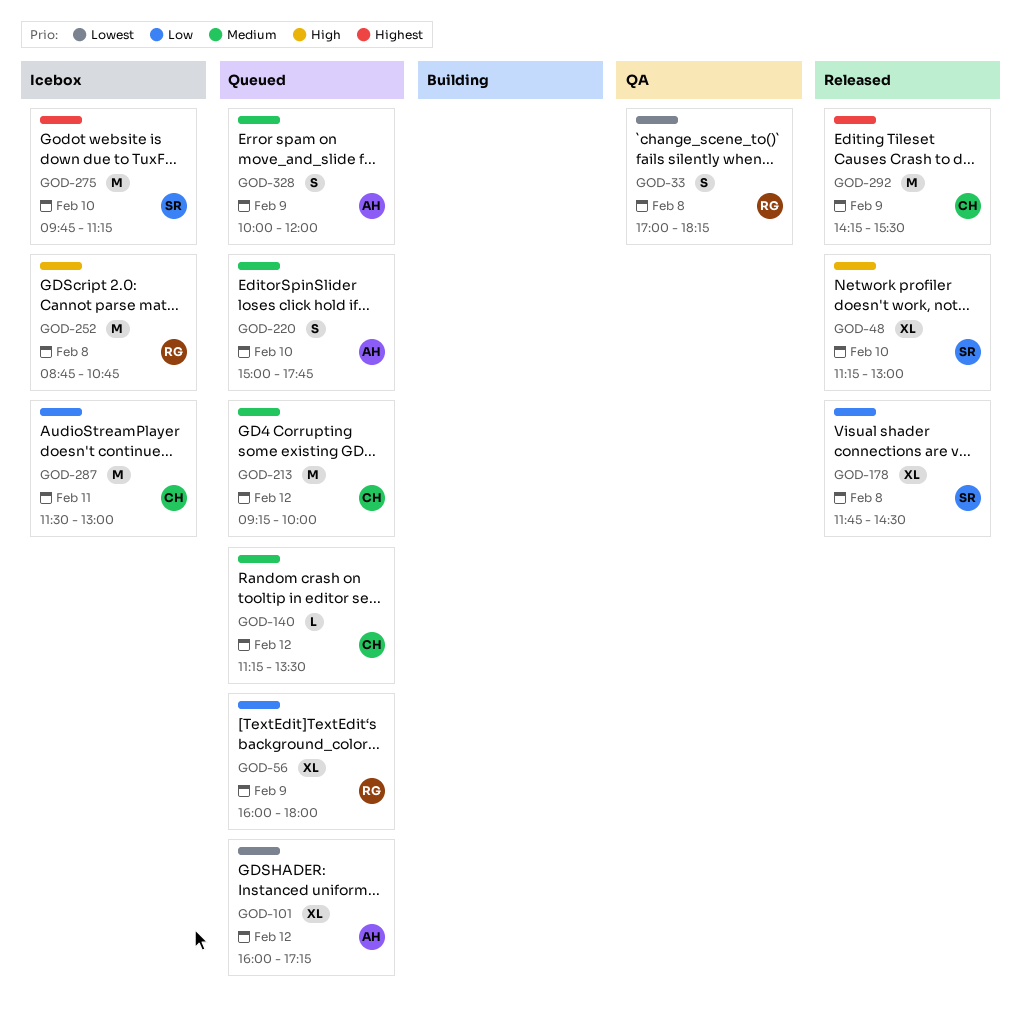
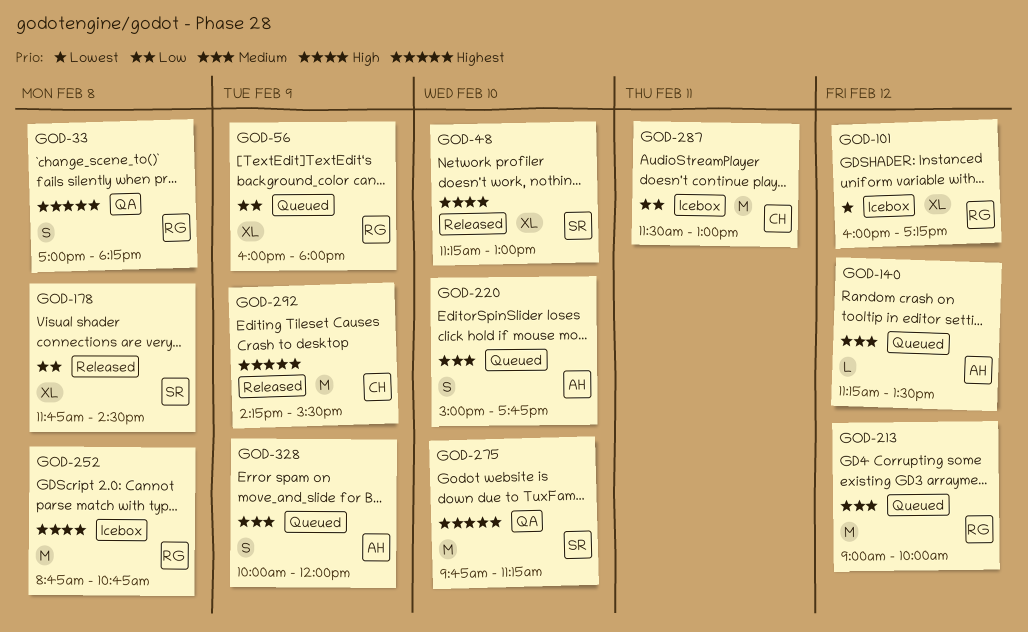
GOD-33, priority: Lowest -> Highest
GOD-101, status: Queued -> Icebox
GOD-101, owner: AH -> RG
GOD-140, owner: CH -> AH
GOD-213, owner: CH -> RG
GOD-213, begins: 09:15 -> 09:00
GOD-275, status: Icebox -> QA

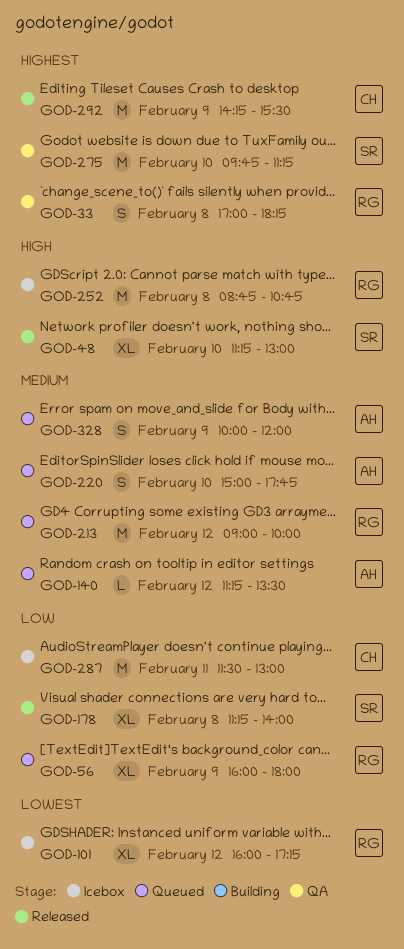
GOD-178, begins: 11:45 -> 11:15
GOD-178, ends: 14:30 -> 14:00

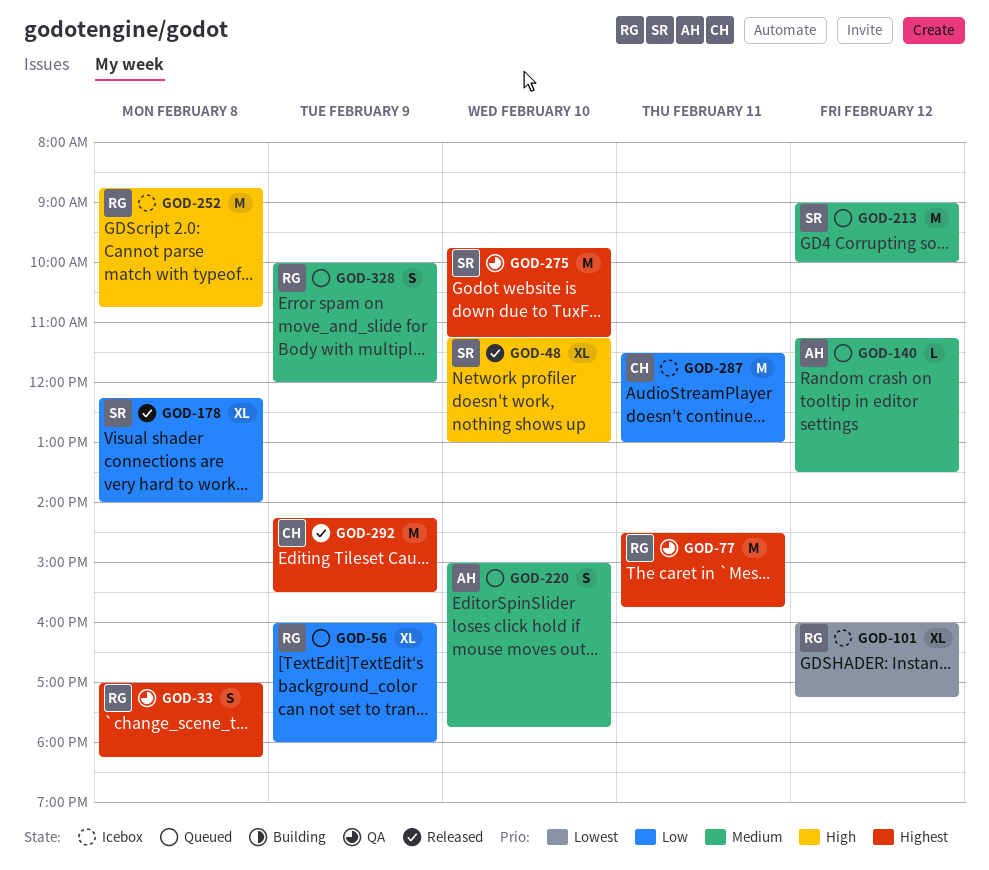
GOD-77: none -> present
GOD-178, begins: 11:15 -> 12:15
GOD-213, owner: RG -> SR
GOD-328, owner: AH -> RG

